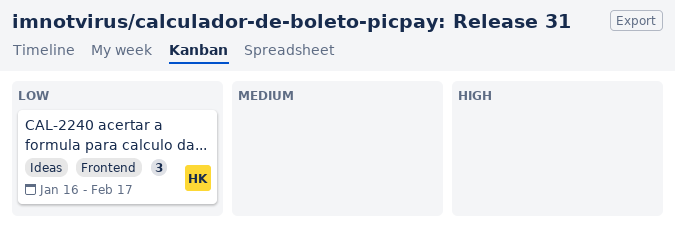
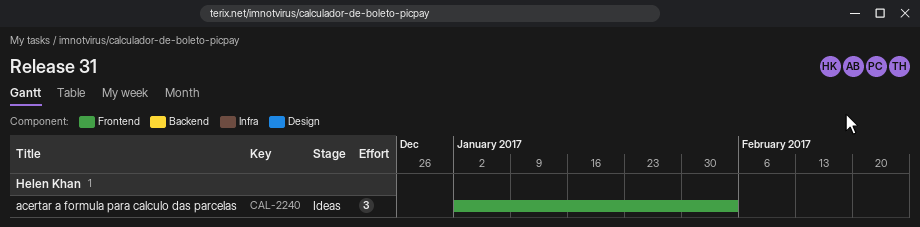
CAL-2240, start: Jan 16 -> Jan 2
CAL-2240, due: Feb 17 -> Feb 3

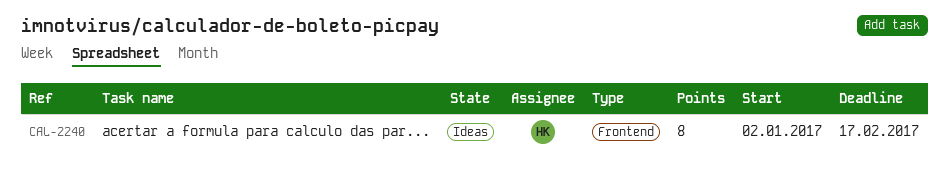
CAL-2240, estimate: 3 -> 8
CAL-2240, due: Feb 3 -> Feb 17

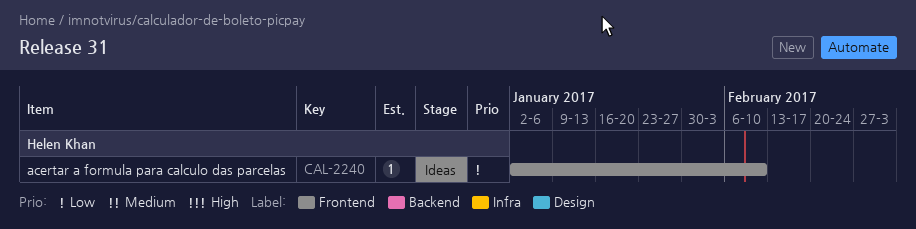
CAL-2240, estimate: 8 -> 1
CAL-2240, due: Feb 17 -> Feb 10

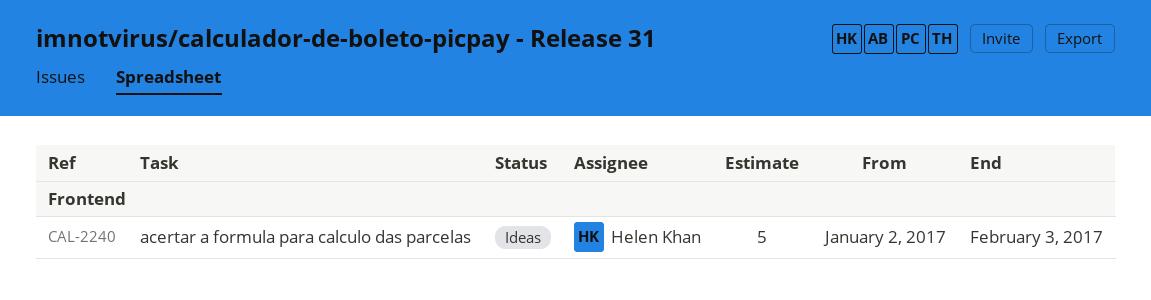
CAL-2240, estimate: 1 -> 5
CAL-2240, due: Feb 10 -> Feb 3

